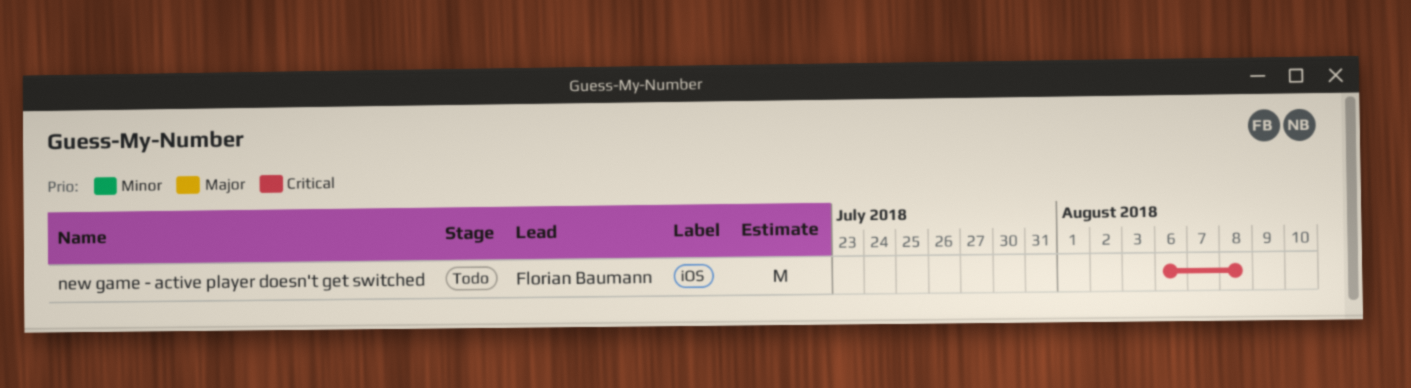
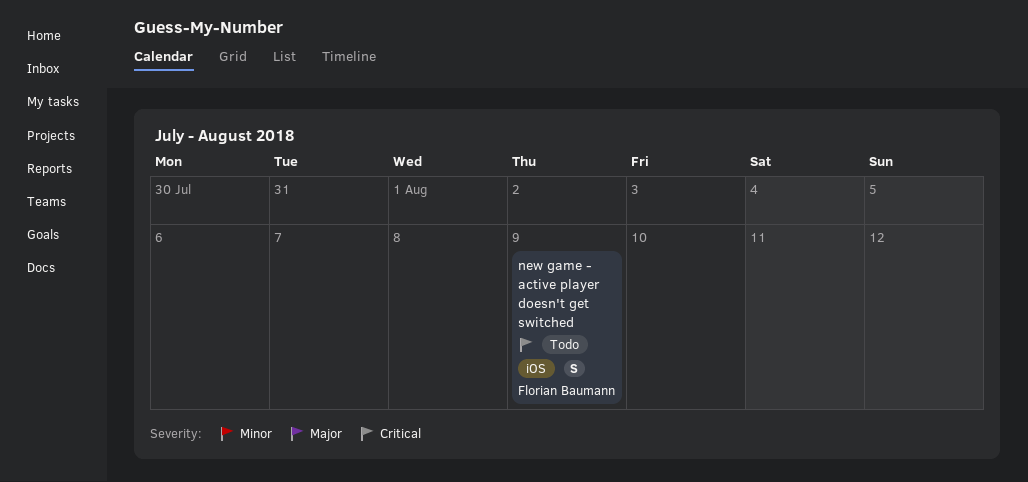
new game - active player doesn't get switched, estimate: M -> S
new game - active player doesn't get switched, due: Aug 8 -> Aug 9

